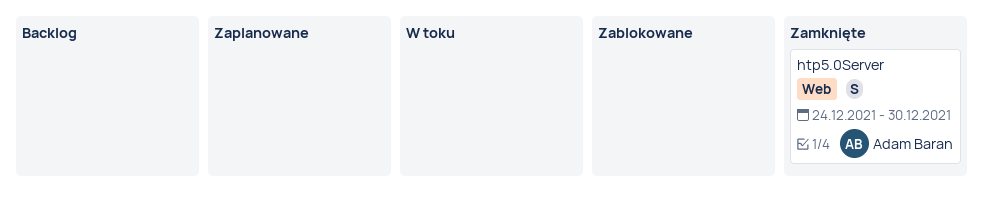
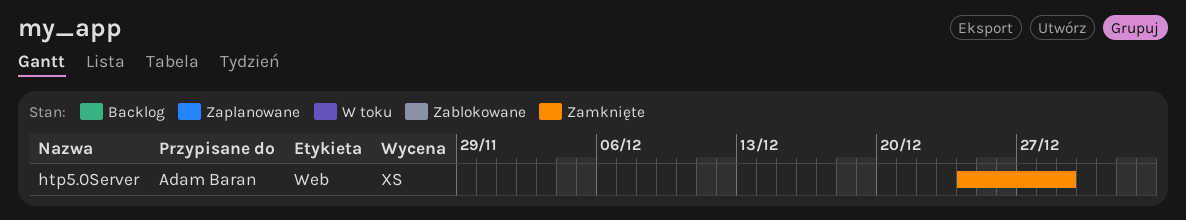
htp5.0Server, estimate: S -> XS
htp5.0Server, due: Dec 30 -> Dec 29

